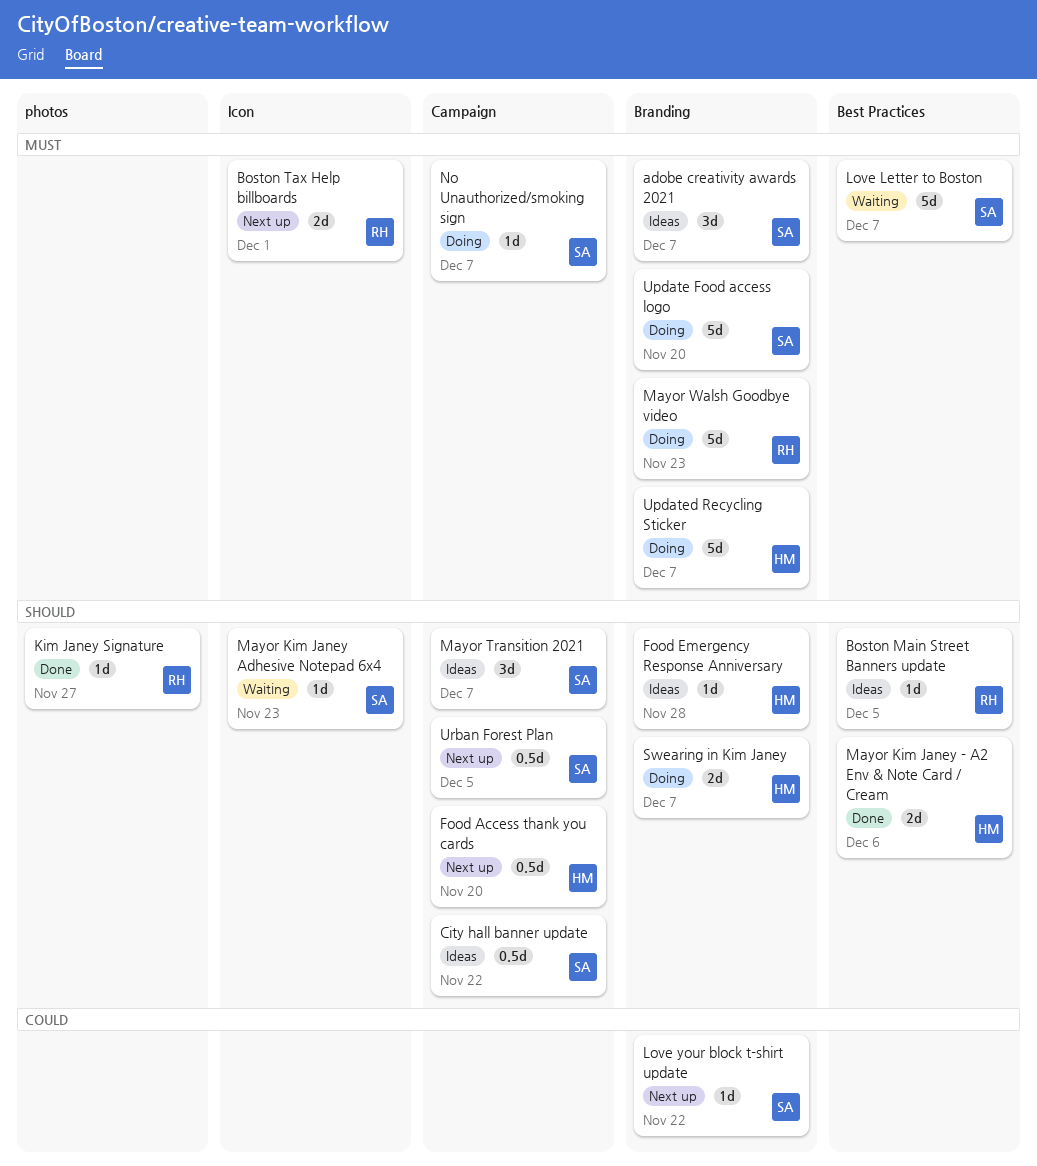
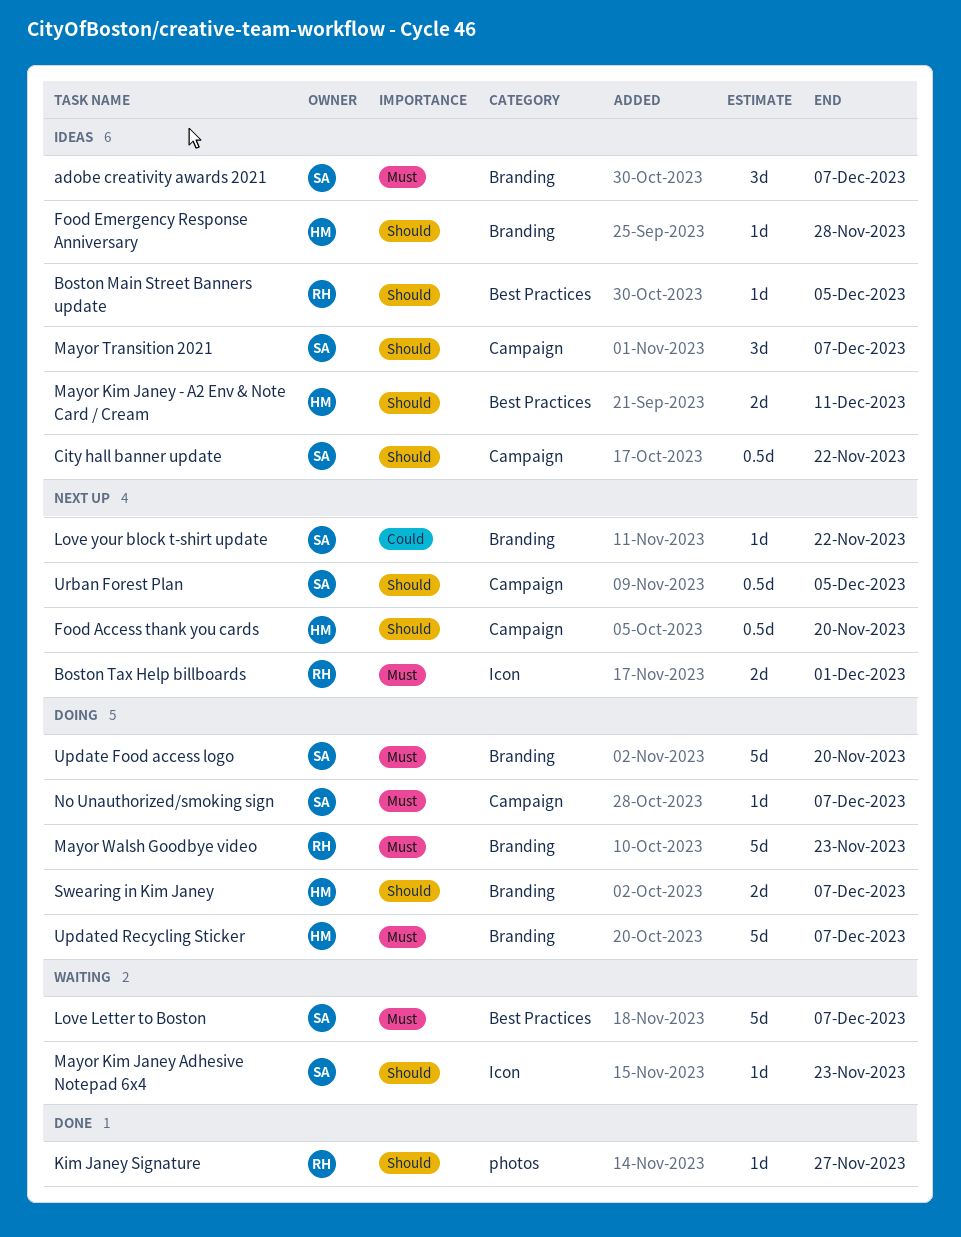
Mayor Kim Janey - A2 Env & Note Card / Cream, status: Done -> Ideas
Mayor Kim Janey - A2 Env & Note Card / Cream, due: Dec 6 -> Dec 11

